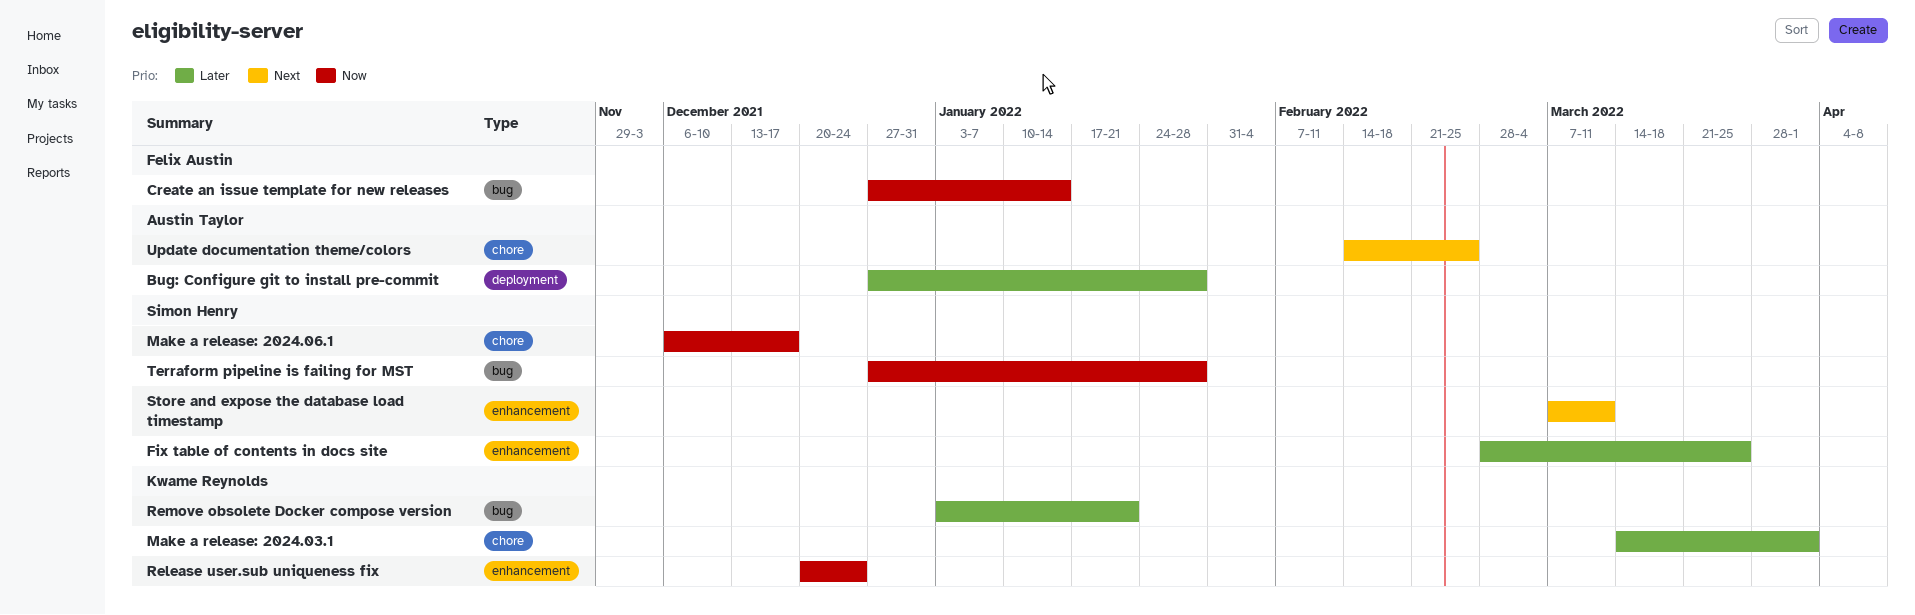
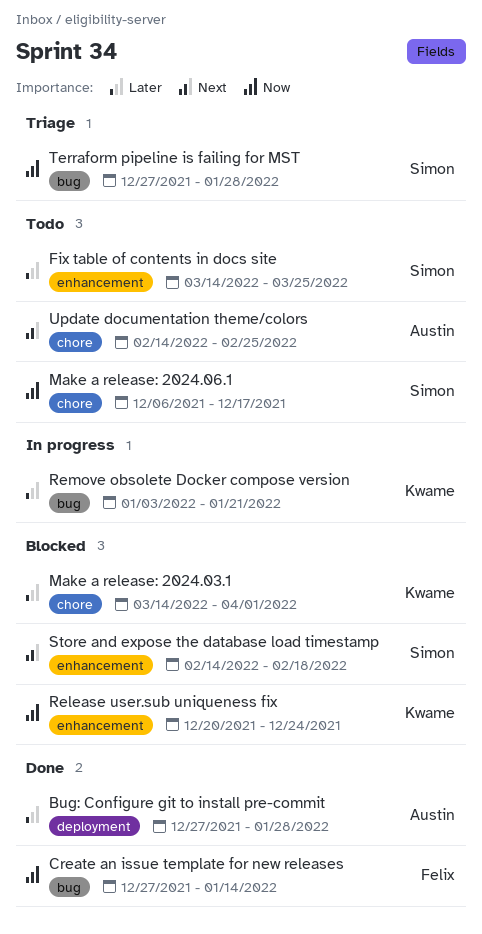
Fix table of contents in docs site, start: Feb 28 -> Mar 14
Store and expose the database load timestamp, start: Mar 7 -> Feb 14
Store and expose the database load timestamp, due: Mar 11 -> Feb 18

